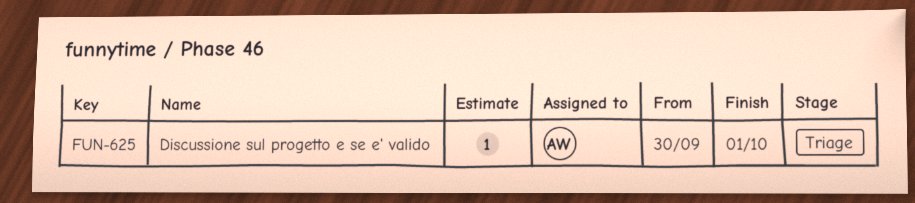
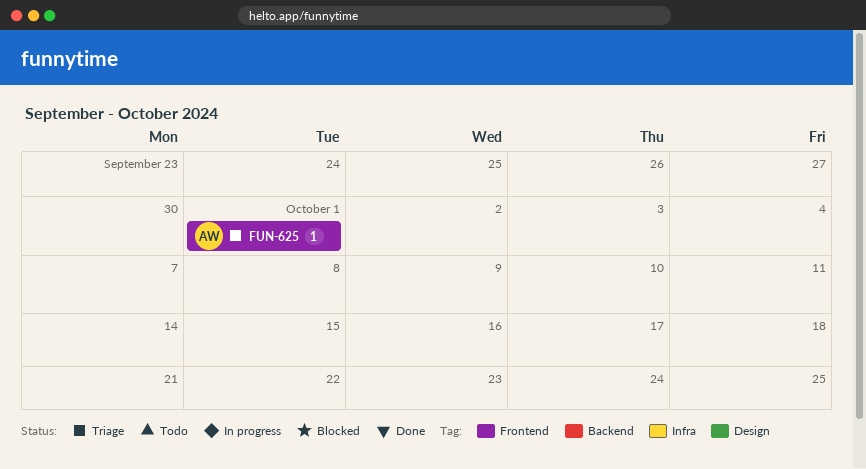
FUN-625, start: Sep 30 -> Oct 1

